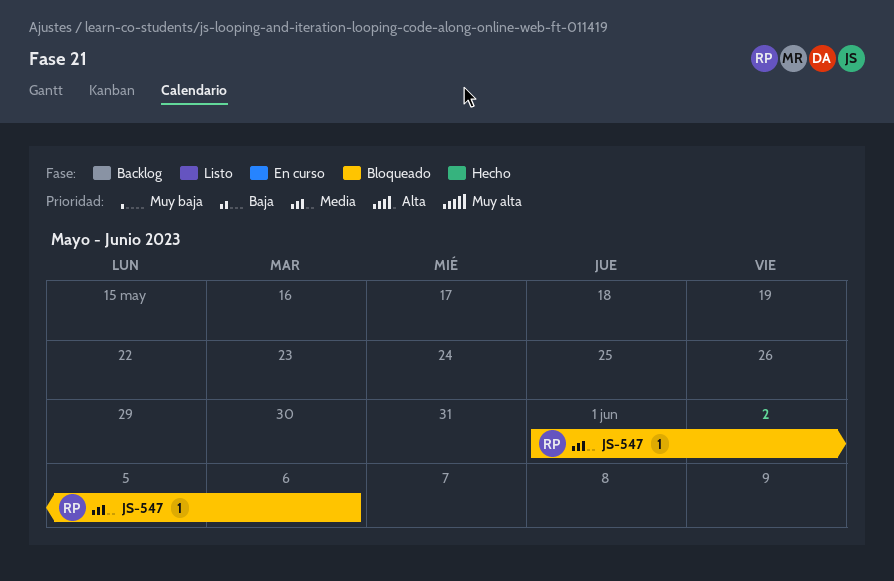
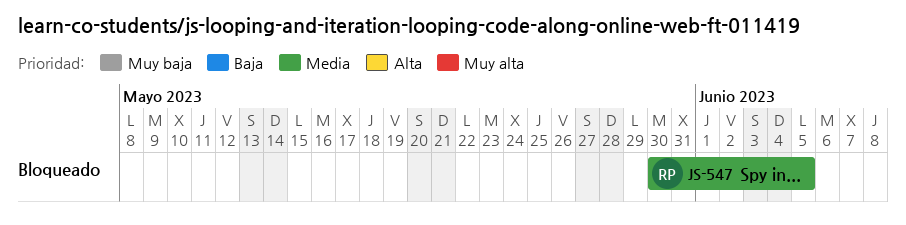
JS-547, start: Jun 1 -> May 30
JS-547, due: Jun 6 -> Jun 5

